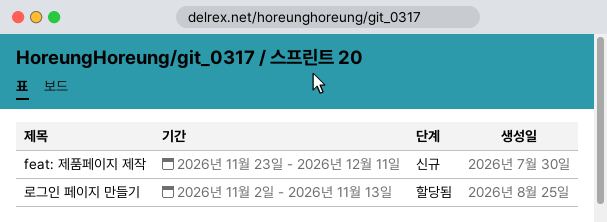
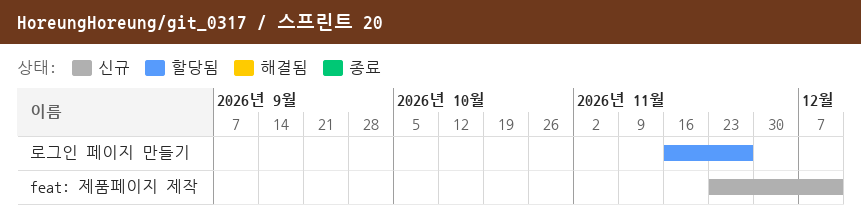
로그인 페이지 만들기, start: Nov 2 -> Nov 16
로그인 페이지 만들기, due: Nov 13 -> Nov 27

